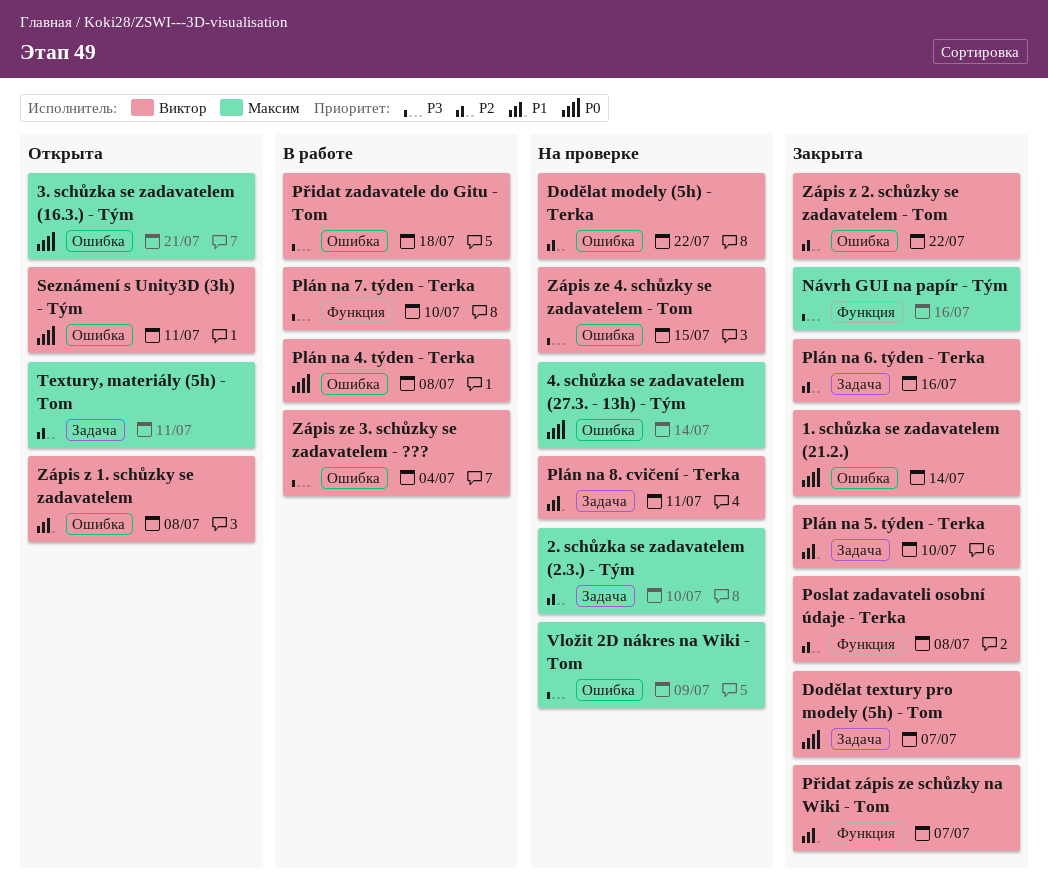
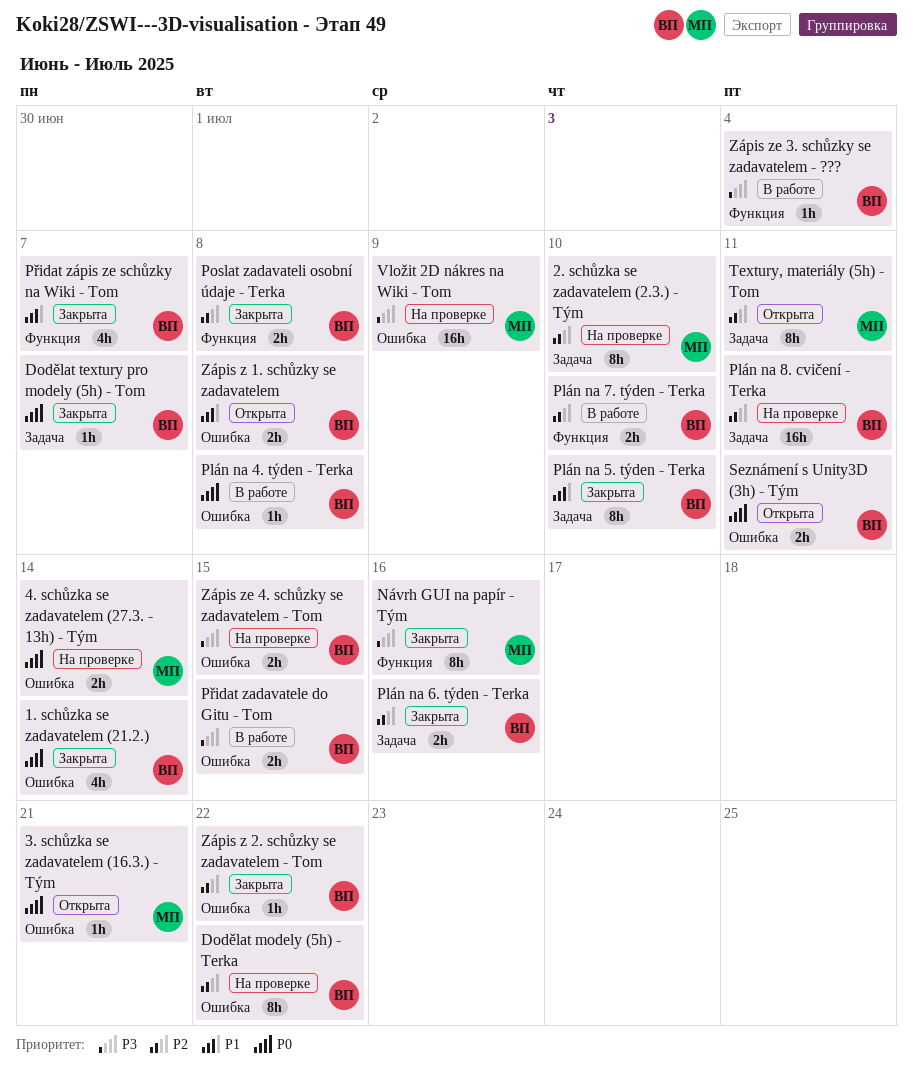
Plán na 7. týden - Terka, priority: P3 -> P2
Plán na 8. cvičení - Terka, priority: P1 -> P2
Přidat zadavatele do Gitu - Tom, due: Jul 18 -> Jul 15
Zápis ze 3. schůzky se zadavatelem - ???, label: Ошибка -> Функция

